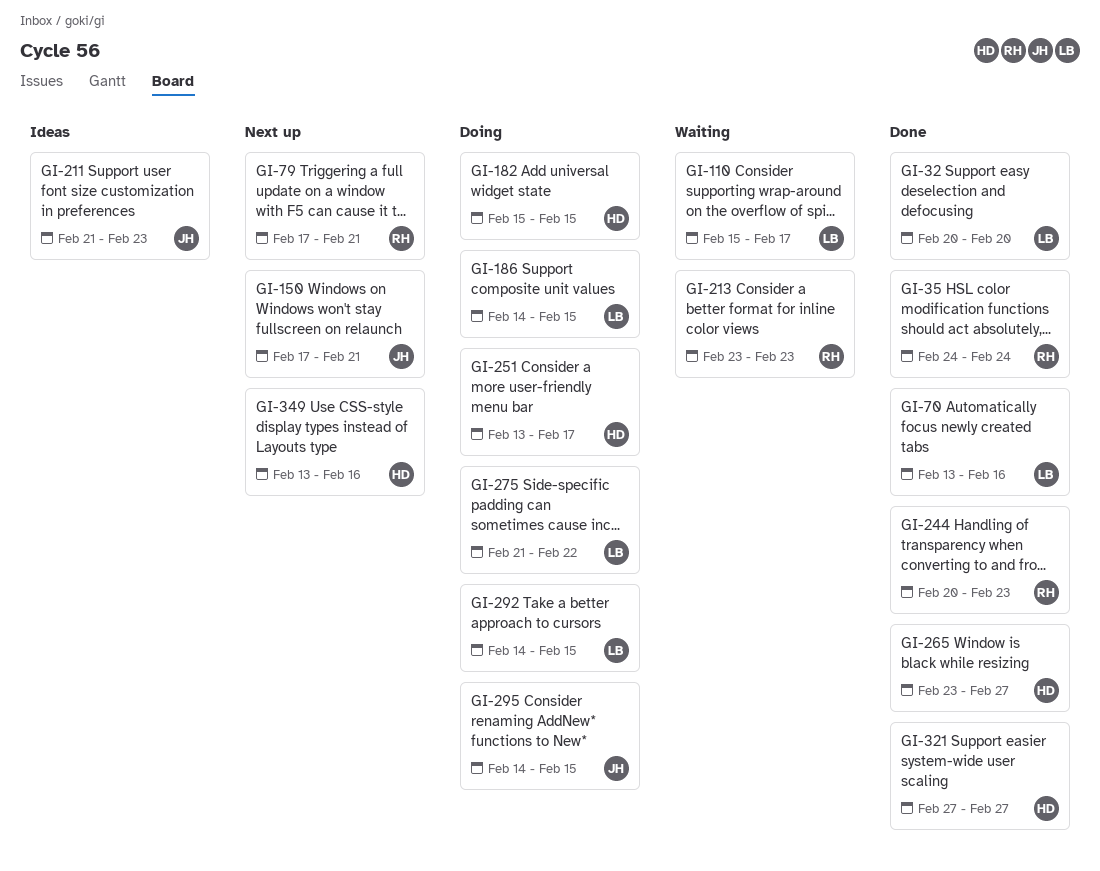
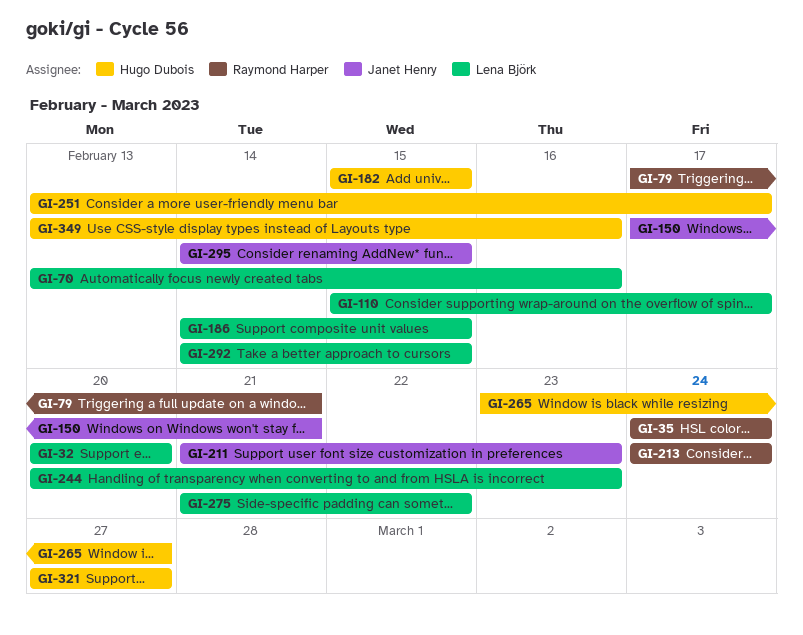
GI-213, start: Feb 23 -> Feb 24
GI-213, due: Feb 23 -> Feb 24
GI-244, owner: Raymond Harper -> Lena Björk

